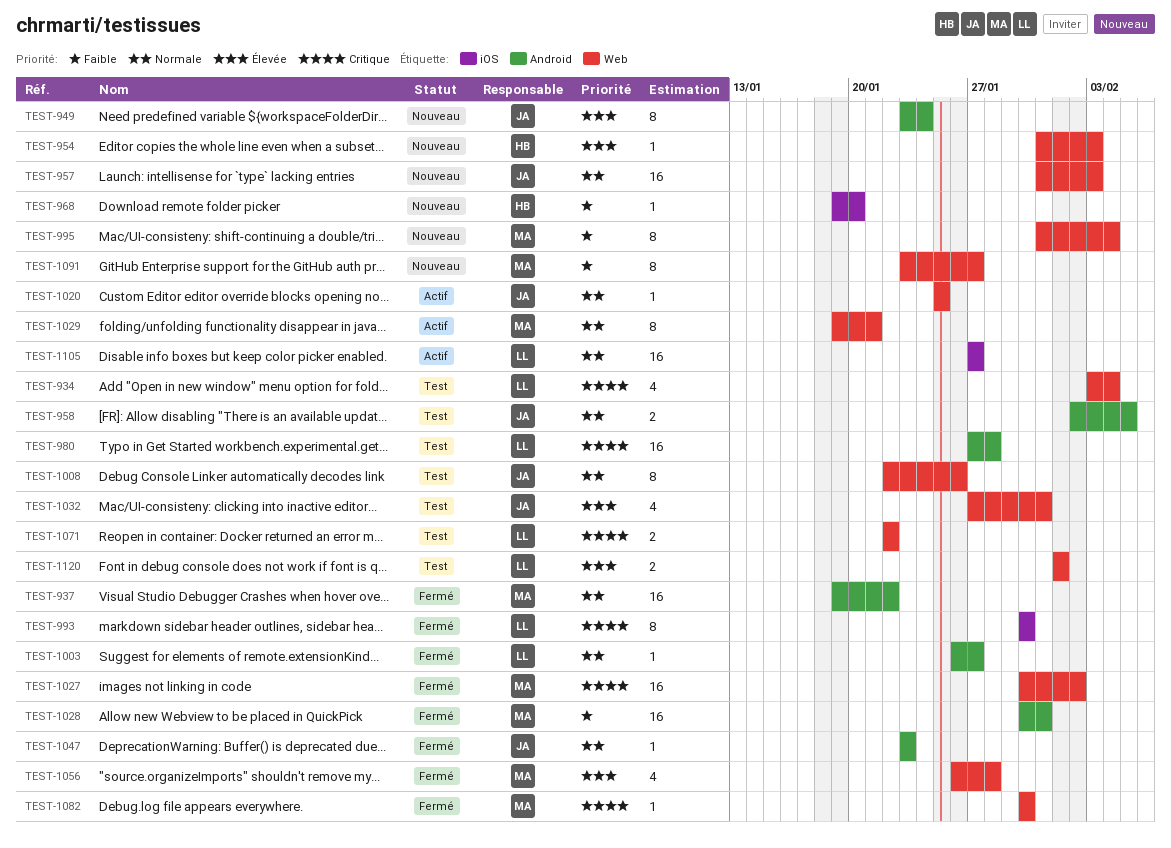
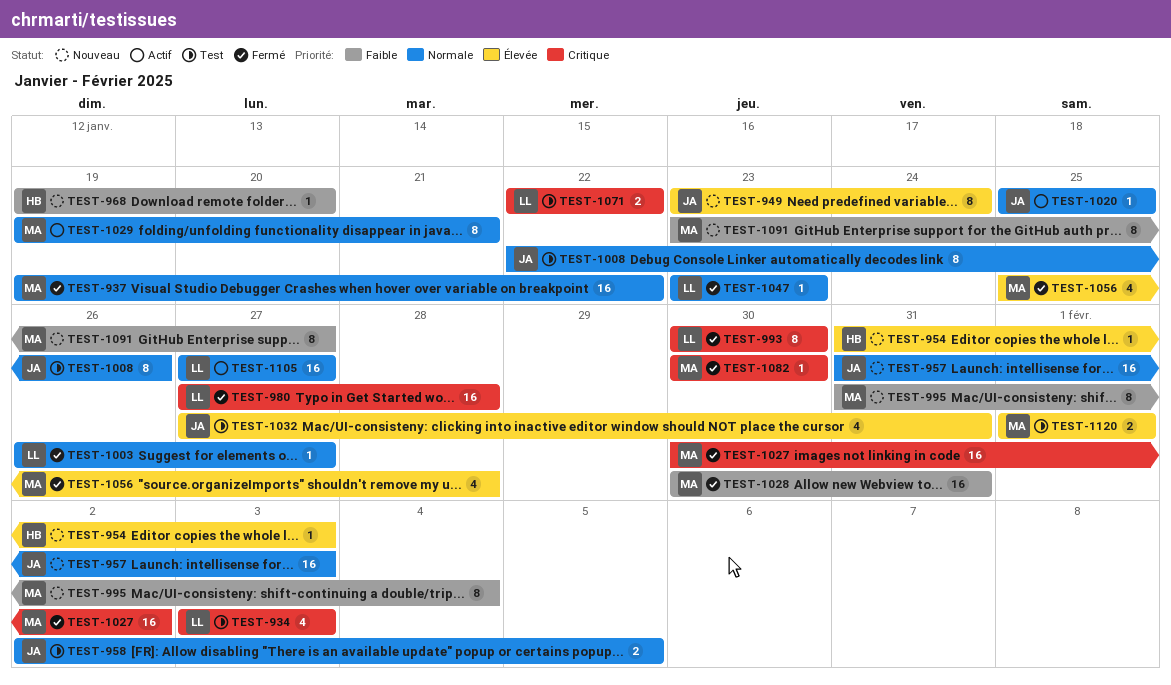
TEST-934, due: Feb 4 -> Feb 3
TEST-980, status: Test -> Fermé
TEST-1047, owner: JA -> LL
TEST-1056, start: Jan 26 -> Jan 25
TEST-1120, owner: LL -> MA

